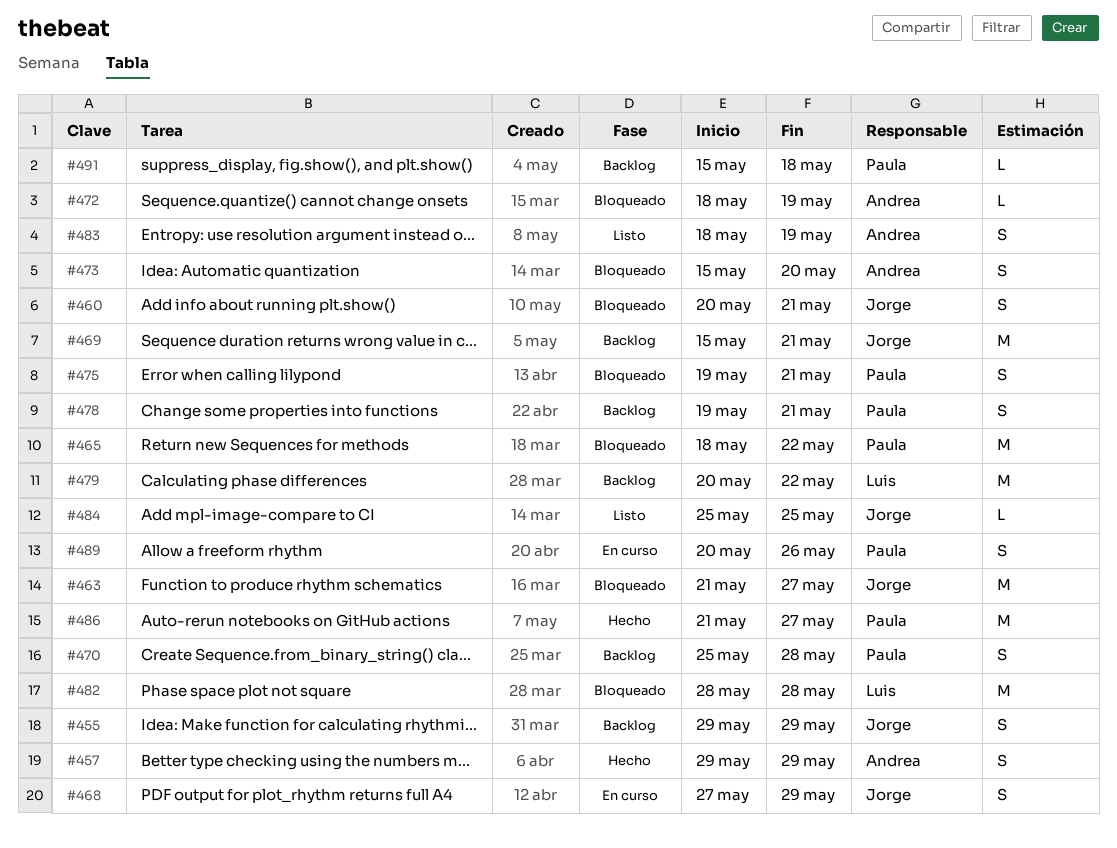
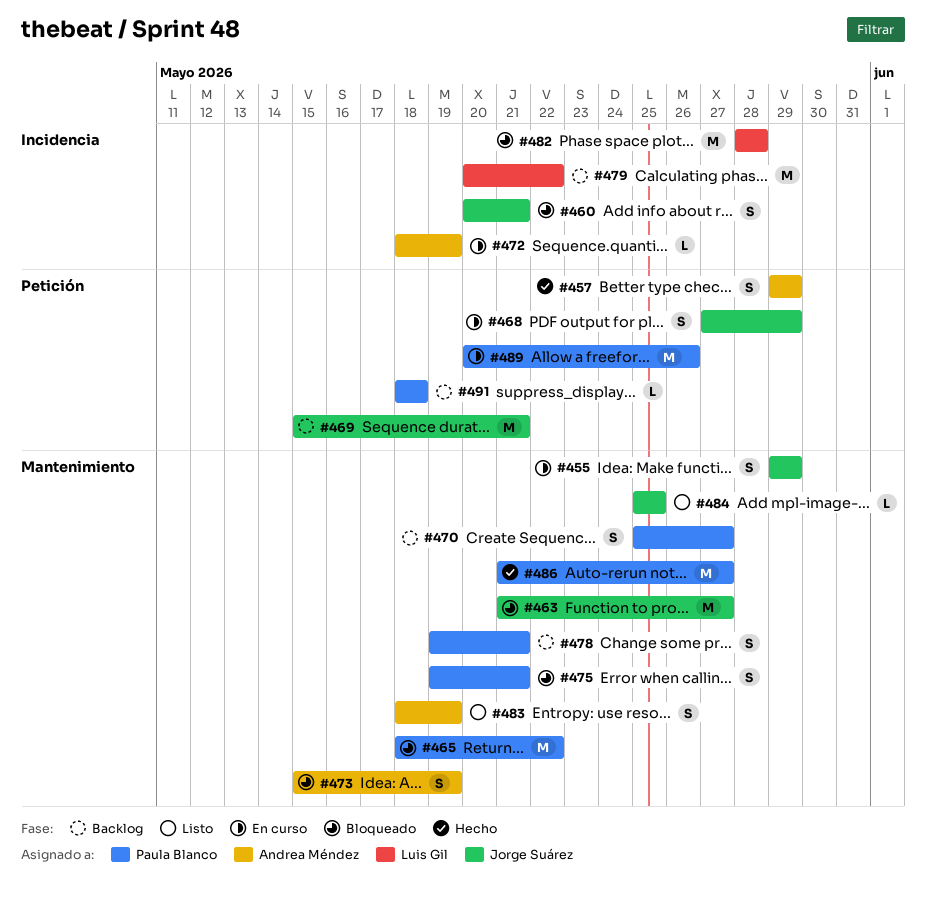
#455, status: Backlog -> En curso
#470, due: May 28 -> May 27
#472, status: Bloqueado -> En curso
#473, due: May 20 -> May 19
#489, estimate: S -> M
#491, start: May 15 -> May 18

